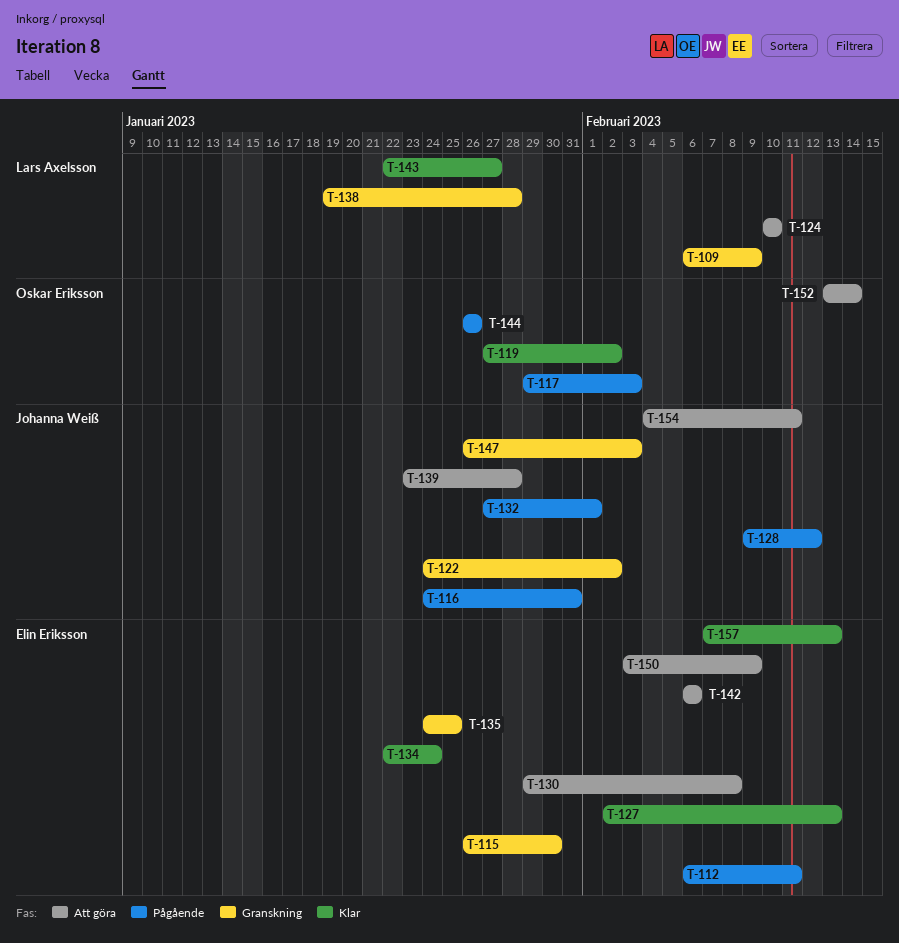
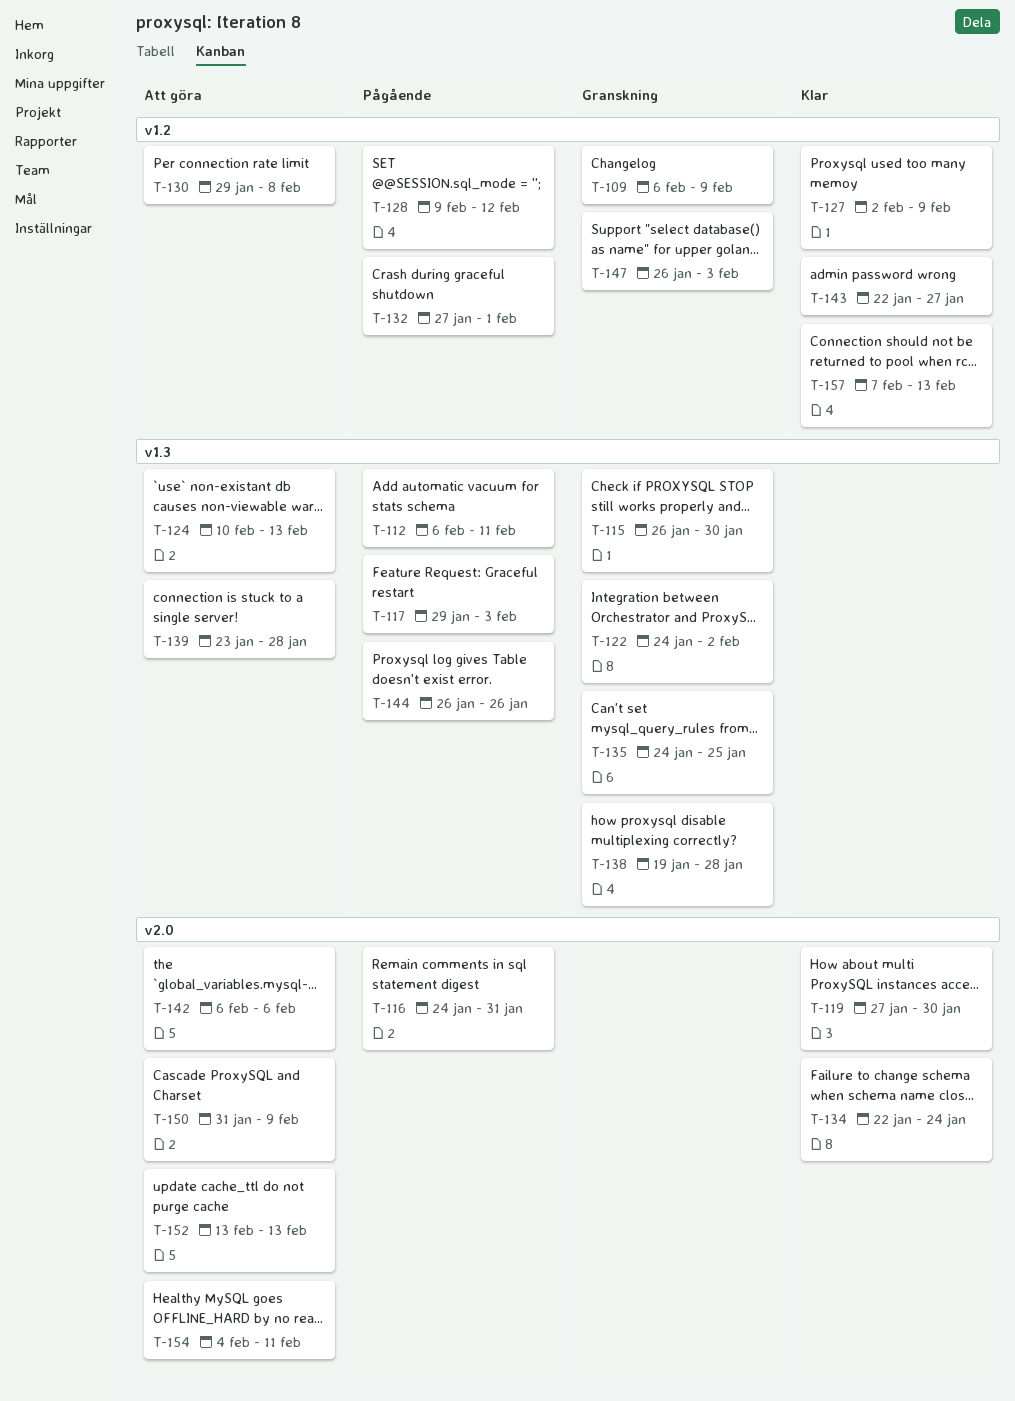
T-119, due: Feb 2 -> Jan 30
T-124, due: Feb 10 -> Feb 13
T-127, due: Feb 13 -> Feb 9
T-150, start: Feb 3 -> Jan 31
T-152, due: Feb 14 -> Feb 13

